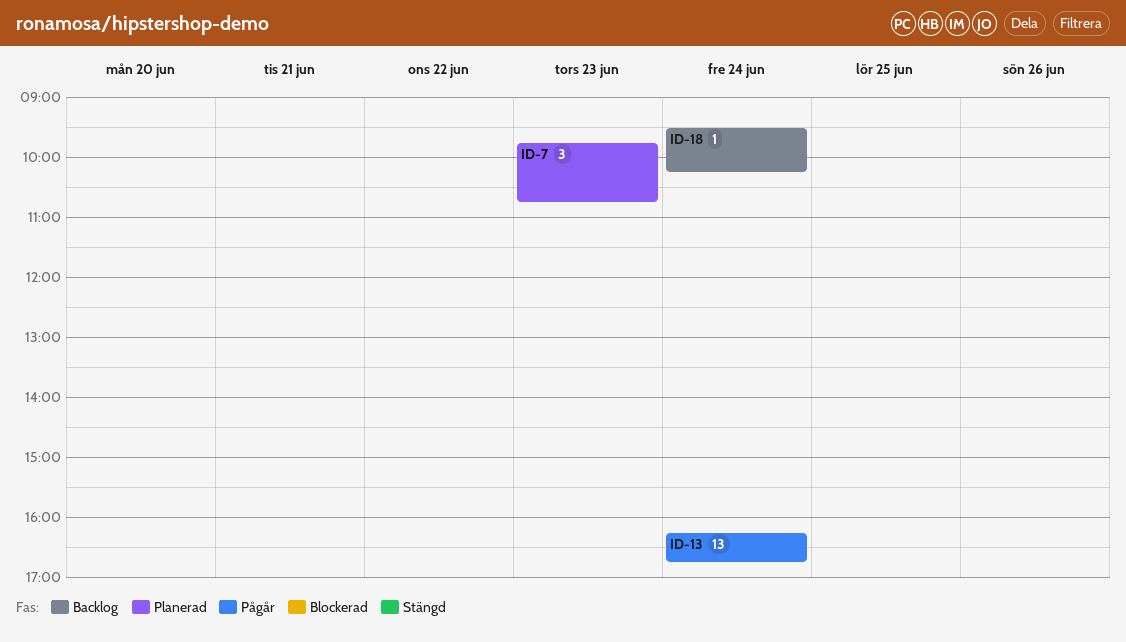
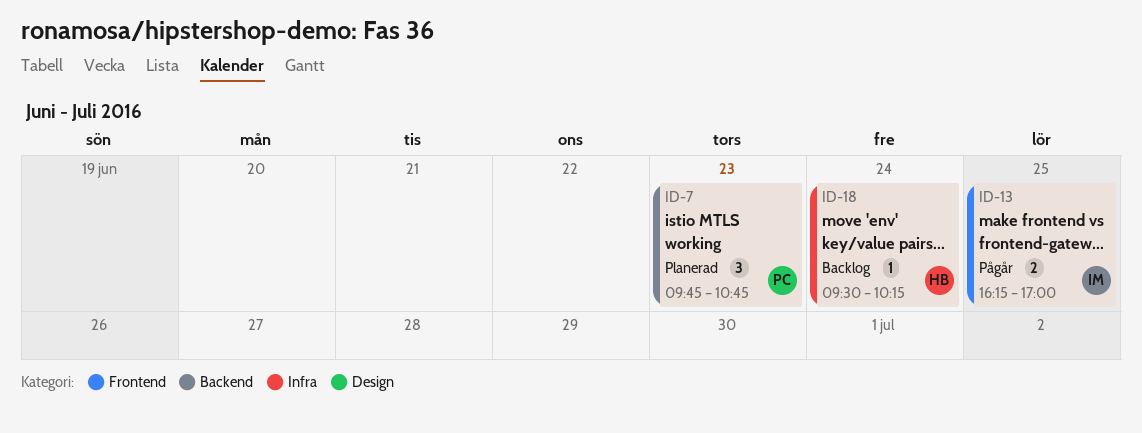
ID-13, estimate: 13 -> 2
ID-13, day: Jun 24 -> Jun 25
ID-13, ends: 16:45 -> 17:00

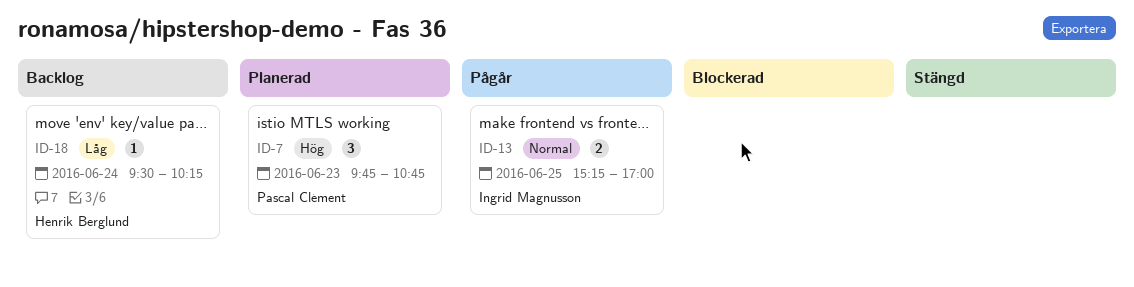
ID-13, begins: 16:15 -> 15:15

